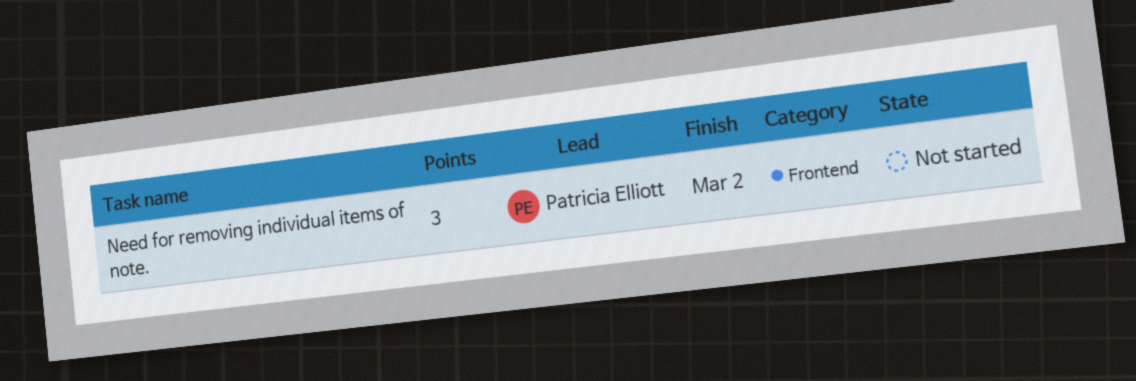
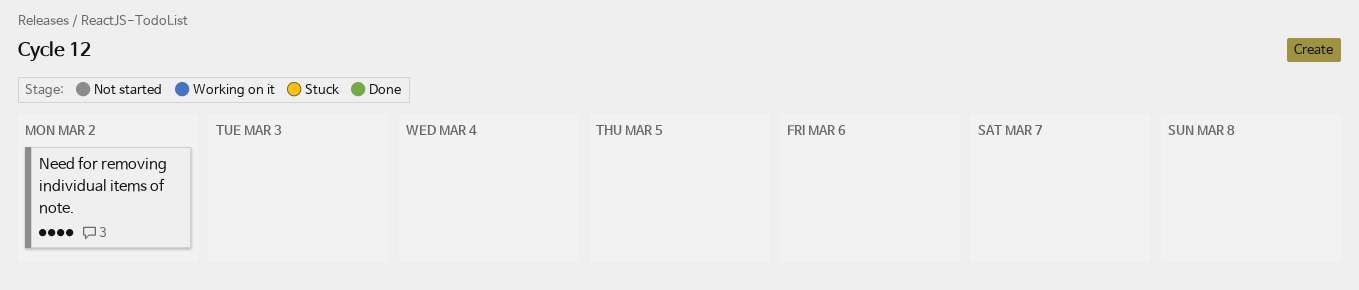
Need for removing individual items of note., estimate: 3 -> 4

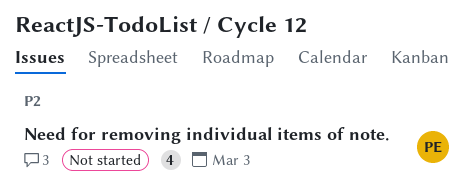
Need for removing individual items of note., due: Mar 2 -> Mar 3

